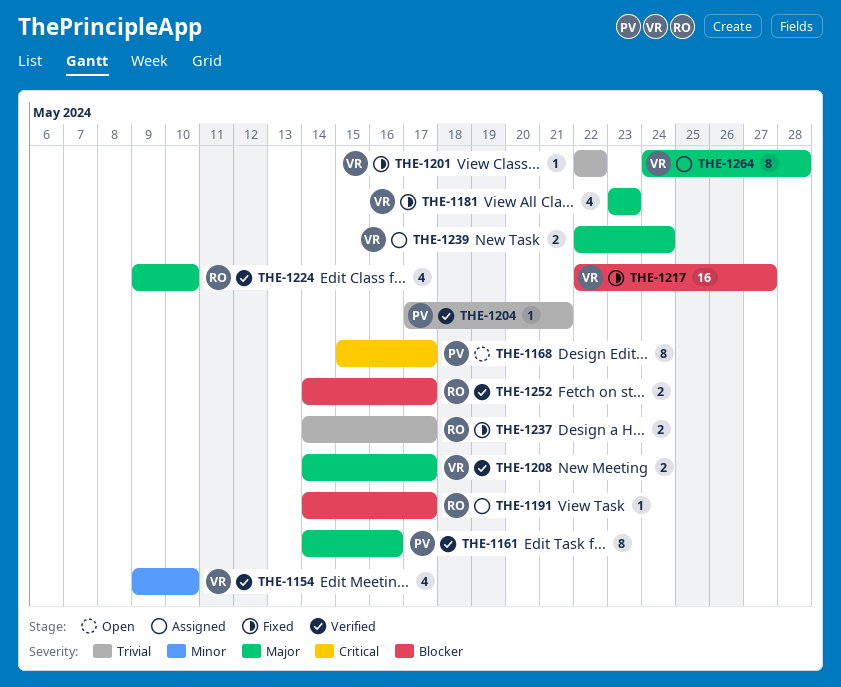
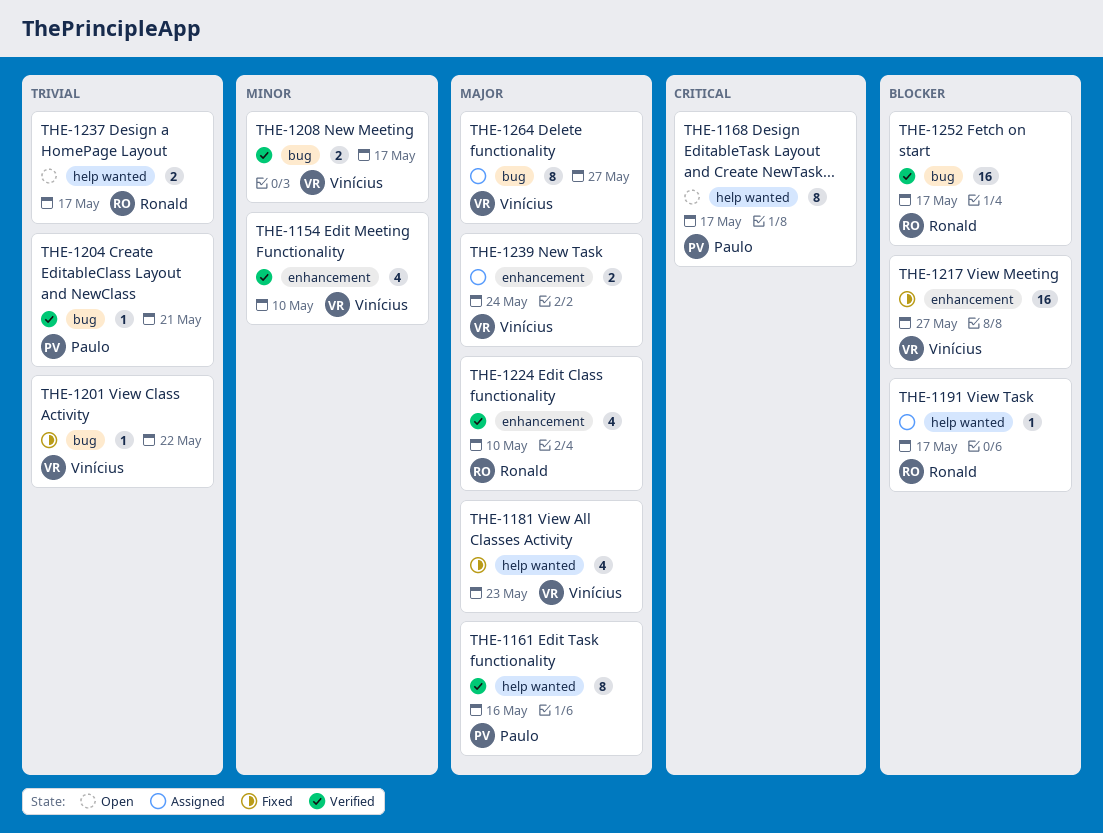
THE-1208, priority: Major -> Minor
THE-1237, status: Fixed -> Open
THE-1252, estimate: 2 -> 16
THE-1264, due: May 28 -> May 27

